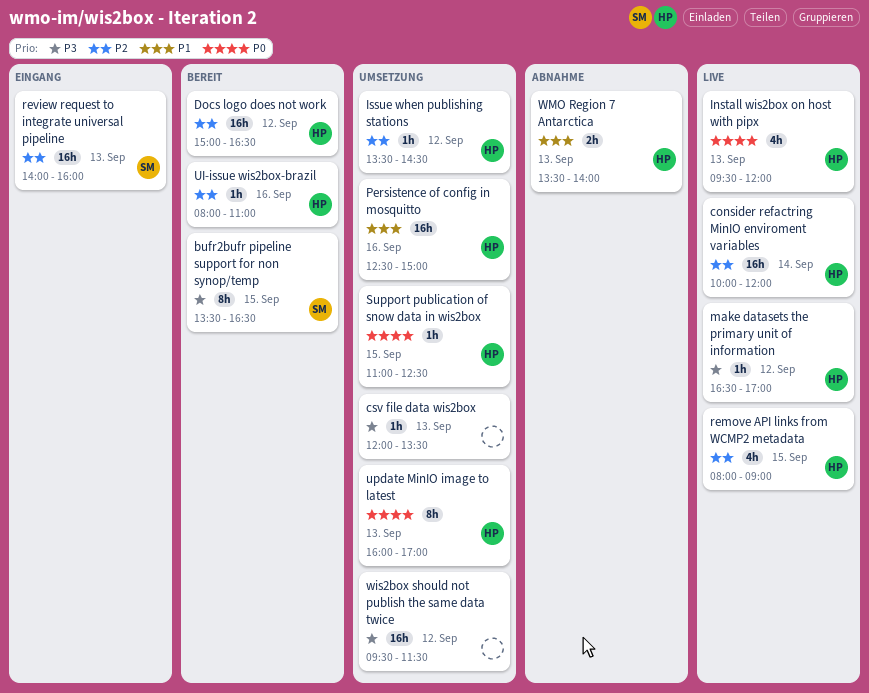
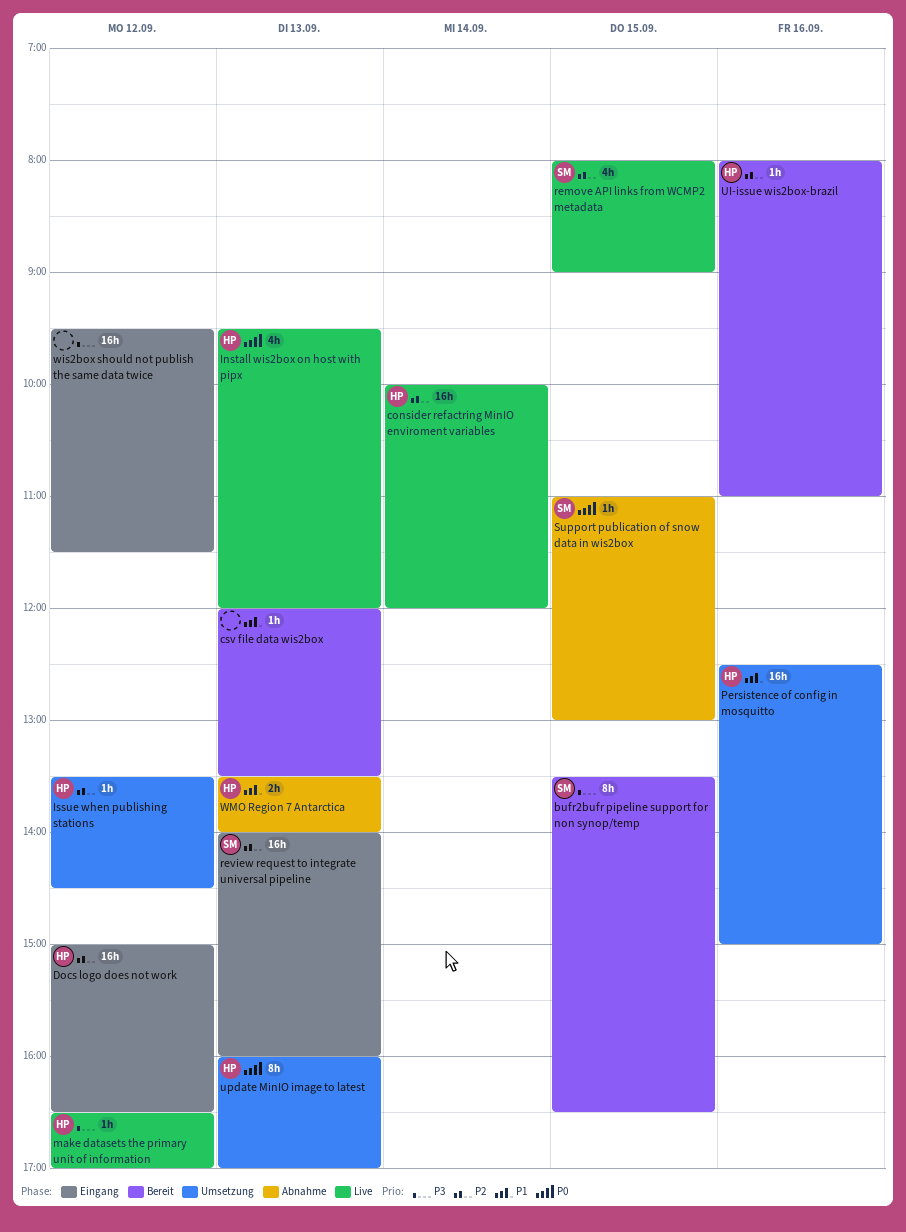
csv file data wis2box, status: Umsetzung -> Bereit
csv file data wis2box, priority: P3 -> P1
Docs logo does not work, status: Bereit -> Eingang
remove API links from WCMP2 metadata, owner: HP -> SM
Support publication of snow data in wis2box, status: Umsetzung -> Abnahme
Support publication of snow data in wis2box, owner: HP -> SM
Support publication of snow data in wis2box, ends: 12:30 -> 13:00
wis2box should not publish the same data twice, status: Umsetzung -> Eingang

